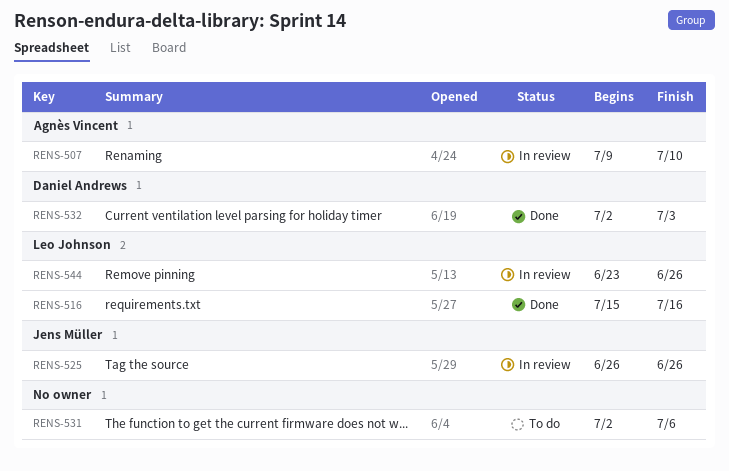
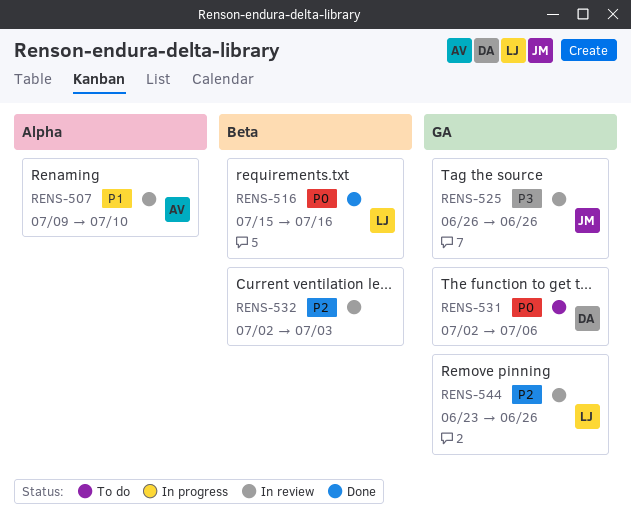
RENS-531, owner: none -> Daniel Andrews
RENS-532, status: Done -> In review
RENS-532, owner: Daniel Andrews -> none

